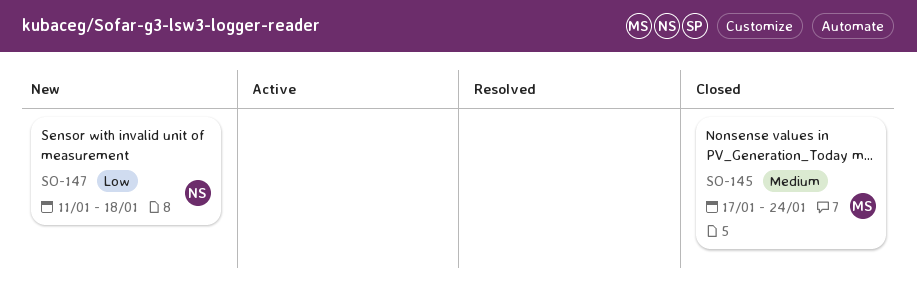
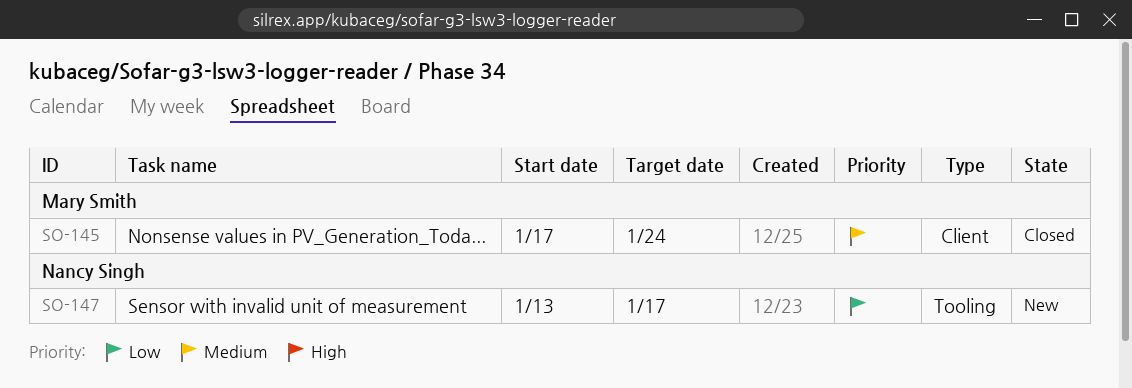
SO-147, start: Jan 11 -> Jan 13
SO-147, due: Jan 18 -> Jan 17

